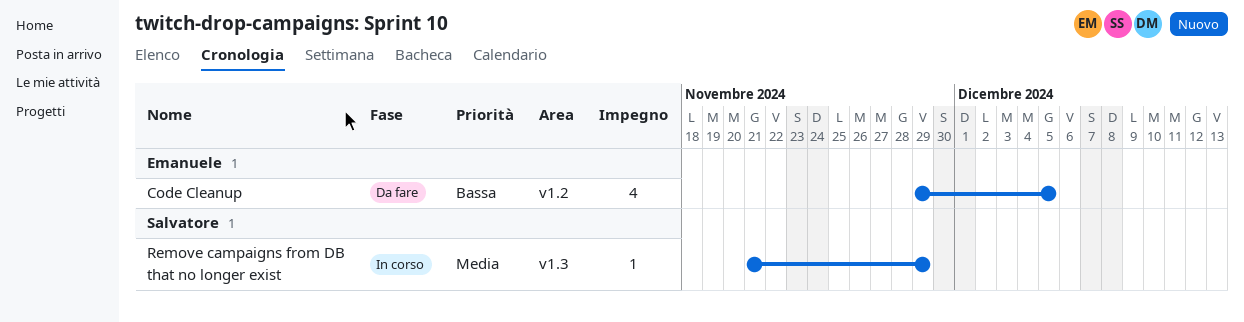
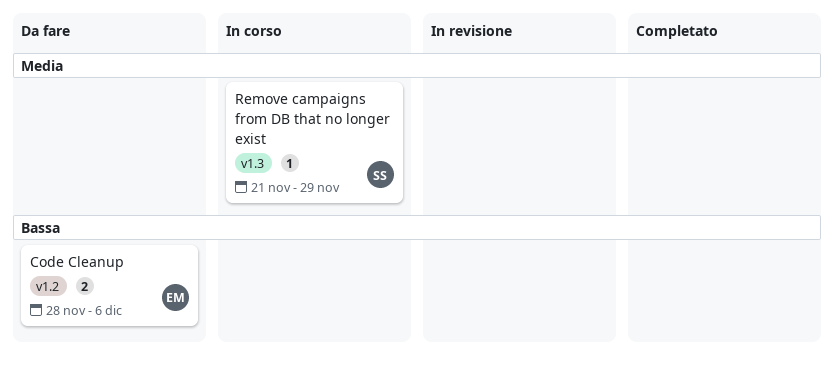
Code Cleanup, estimate: 4 -> 2
Code Cleanup, start: Nov 29 -> Nov 28
Code Cleanup, due: Dec 5 -> Dec 6

